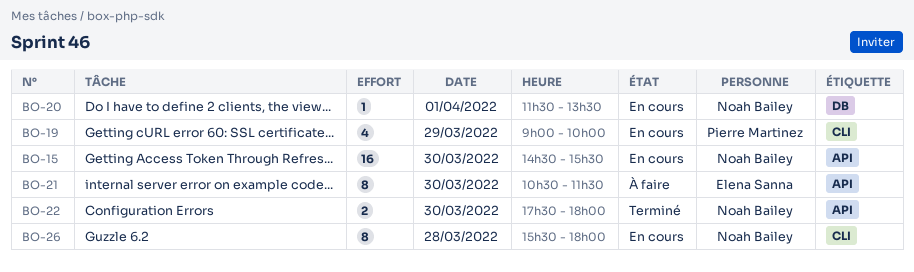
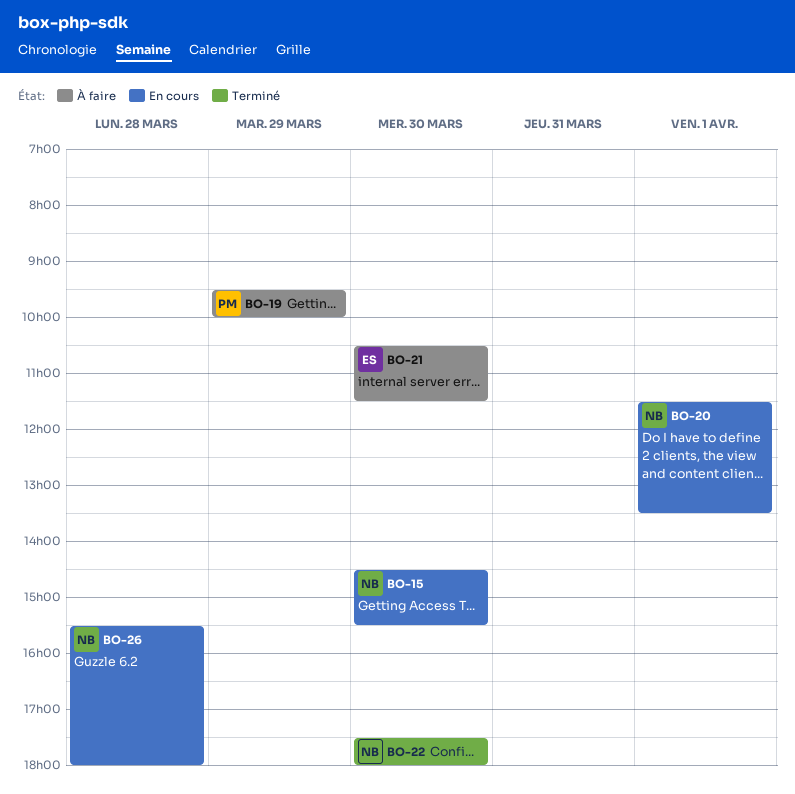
BO-19, status: En cours -> À faire
BO-19, begins: 09:00 -> 09:30

